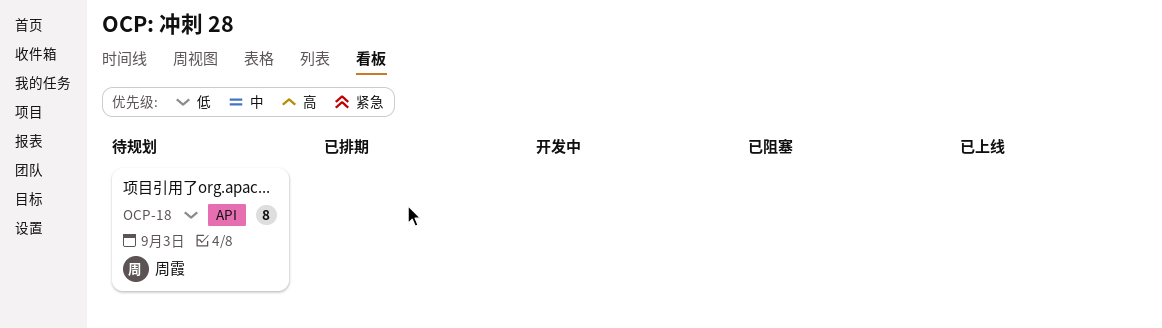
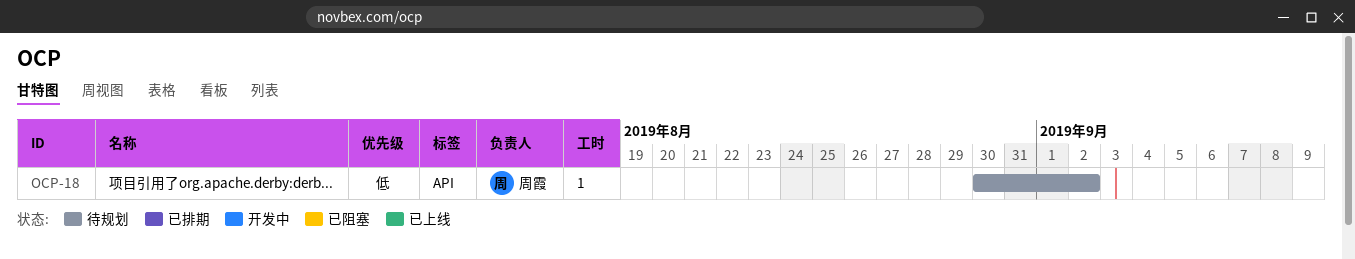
OCP-18, estimate: 8 -> 1
OCP-18, due: Sep 3 -> Sep 2

